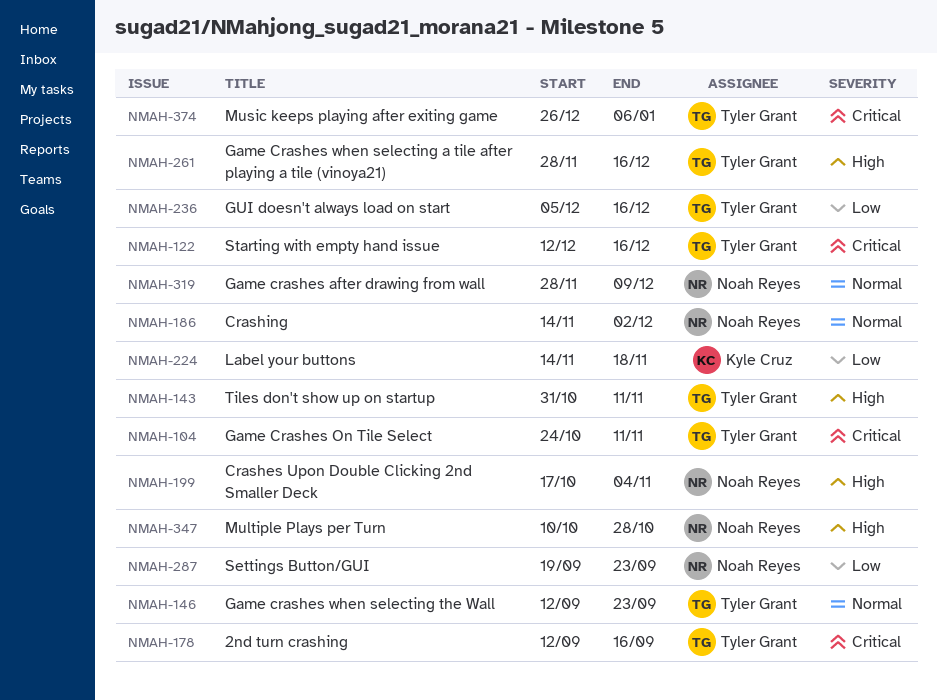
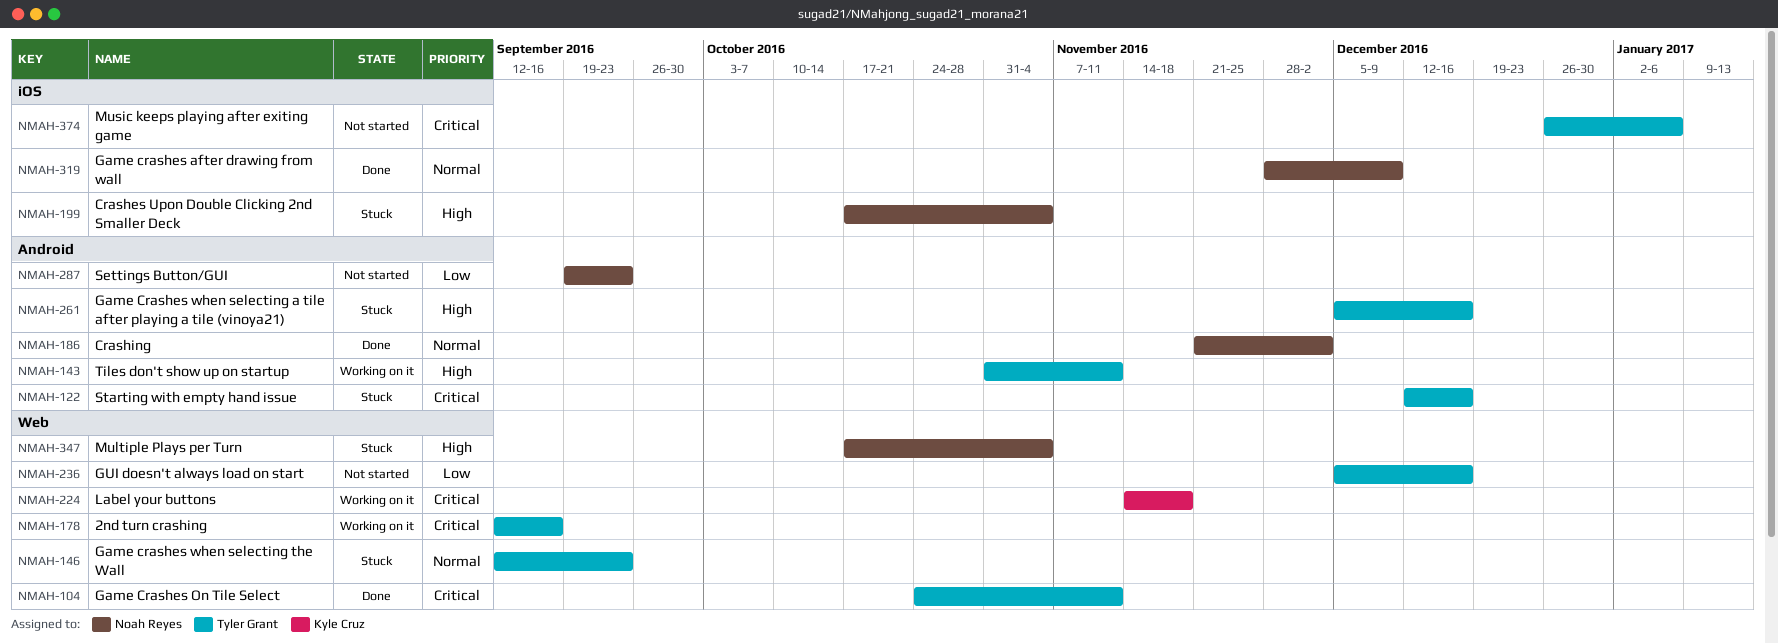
NMAH-186, start: Nov 14 -> Nov 21
NMAH-224, priority: Low -> Critical
NMAH-261, start: Nov 28 -> Dec 5
NMAH-347, start: Oct 10 -> Oct 17
NMAH-347, due: Oct 28 -> Nov 4

